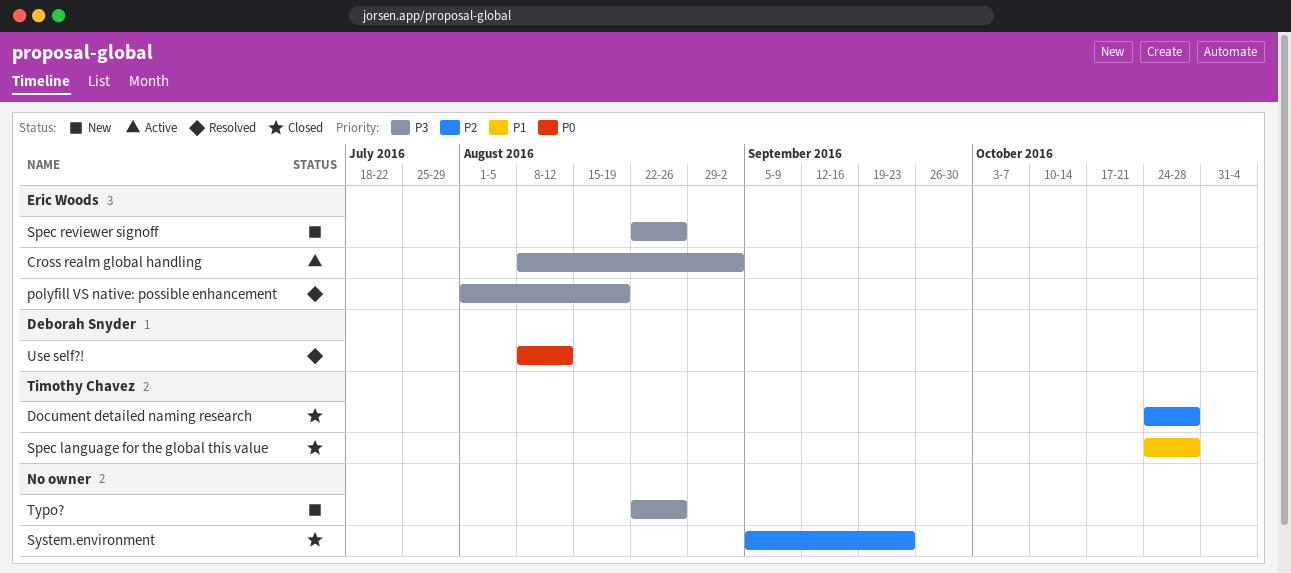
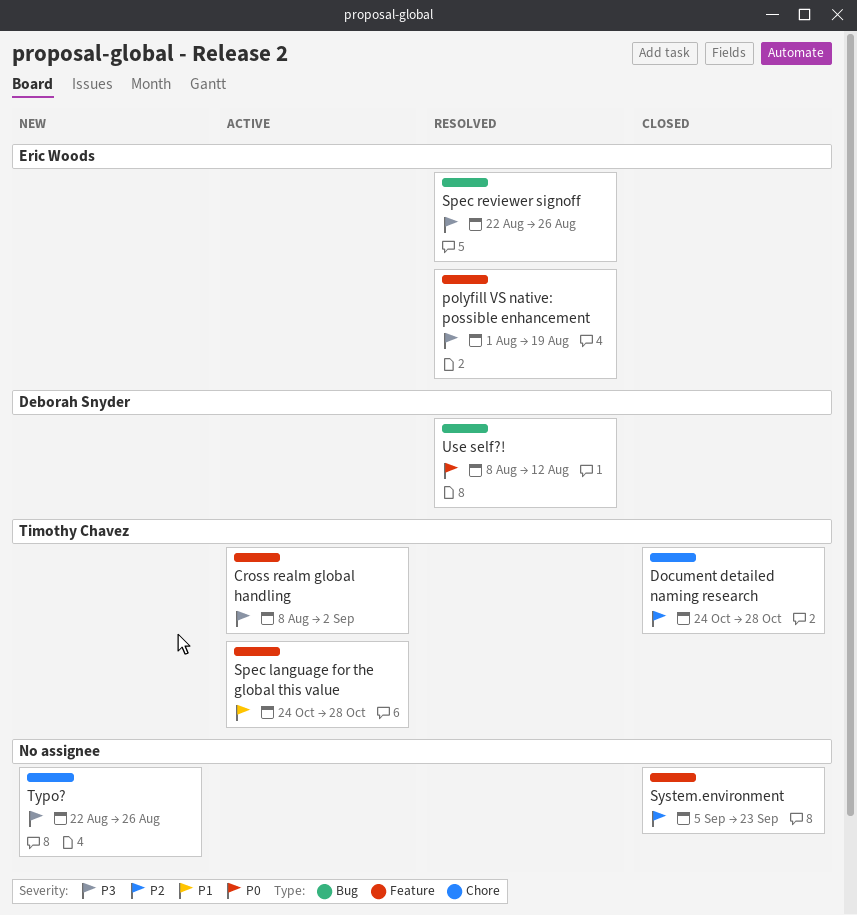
Cross realm global handling, owner: Eric Woods -> Timothy Chavez
Spec language for the global this value, status: Closed -> Active
Spec reviewer signoff, status: New -> Resolved

